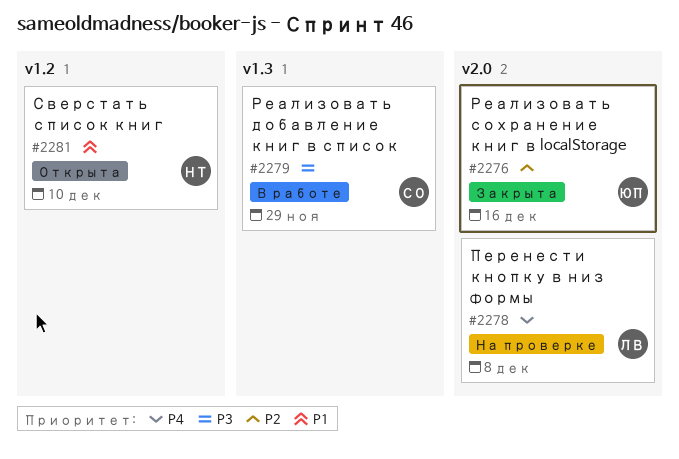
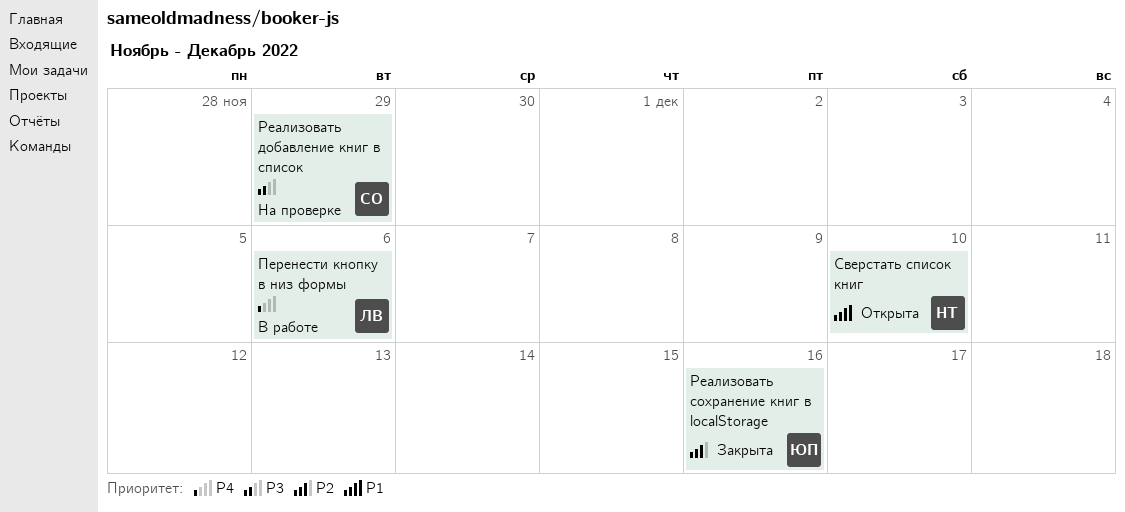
Перенести кнопку в низ формы, status: На проверке -> В работе
Перенести кнопку в низ формы, due: Dec 8 -> Dec 6
Реализовать добавление книг в список, status: В работе -> На проверке

